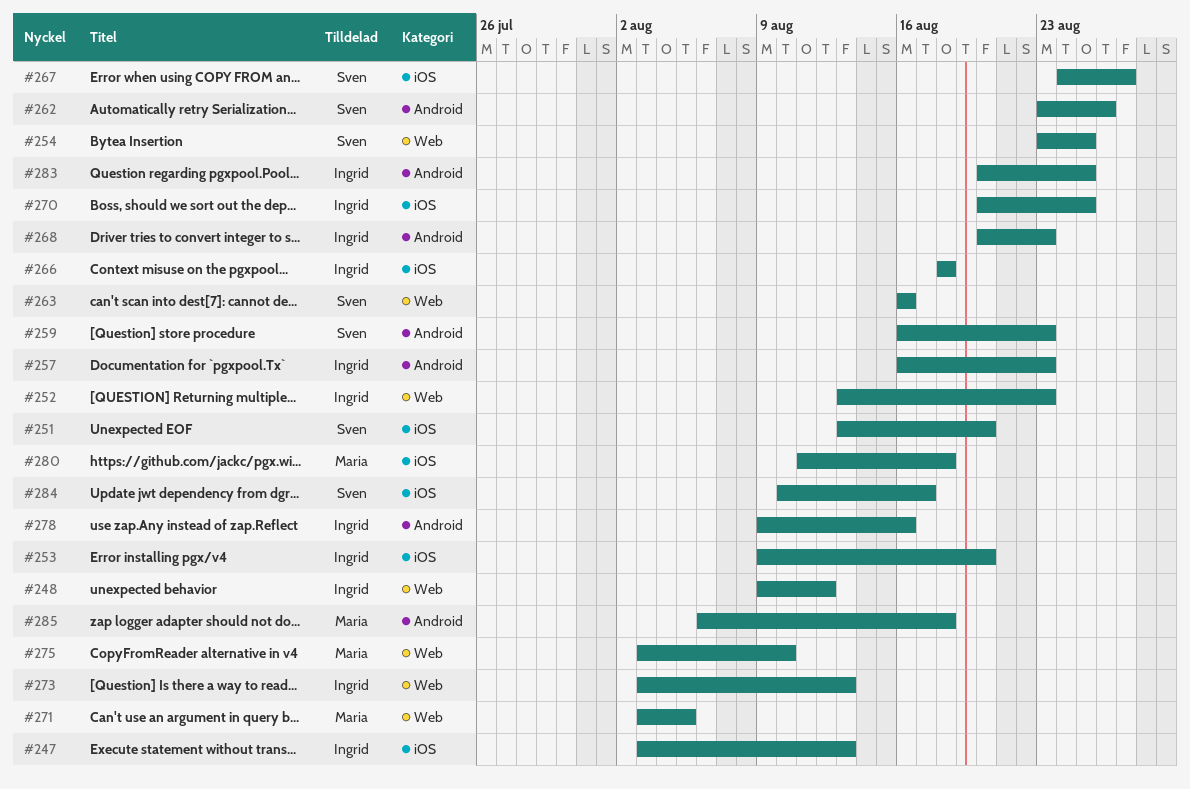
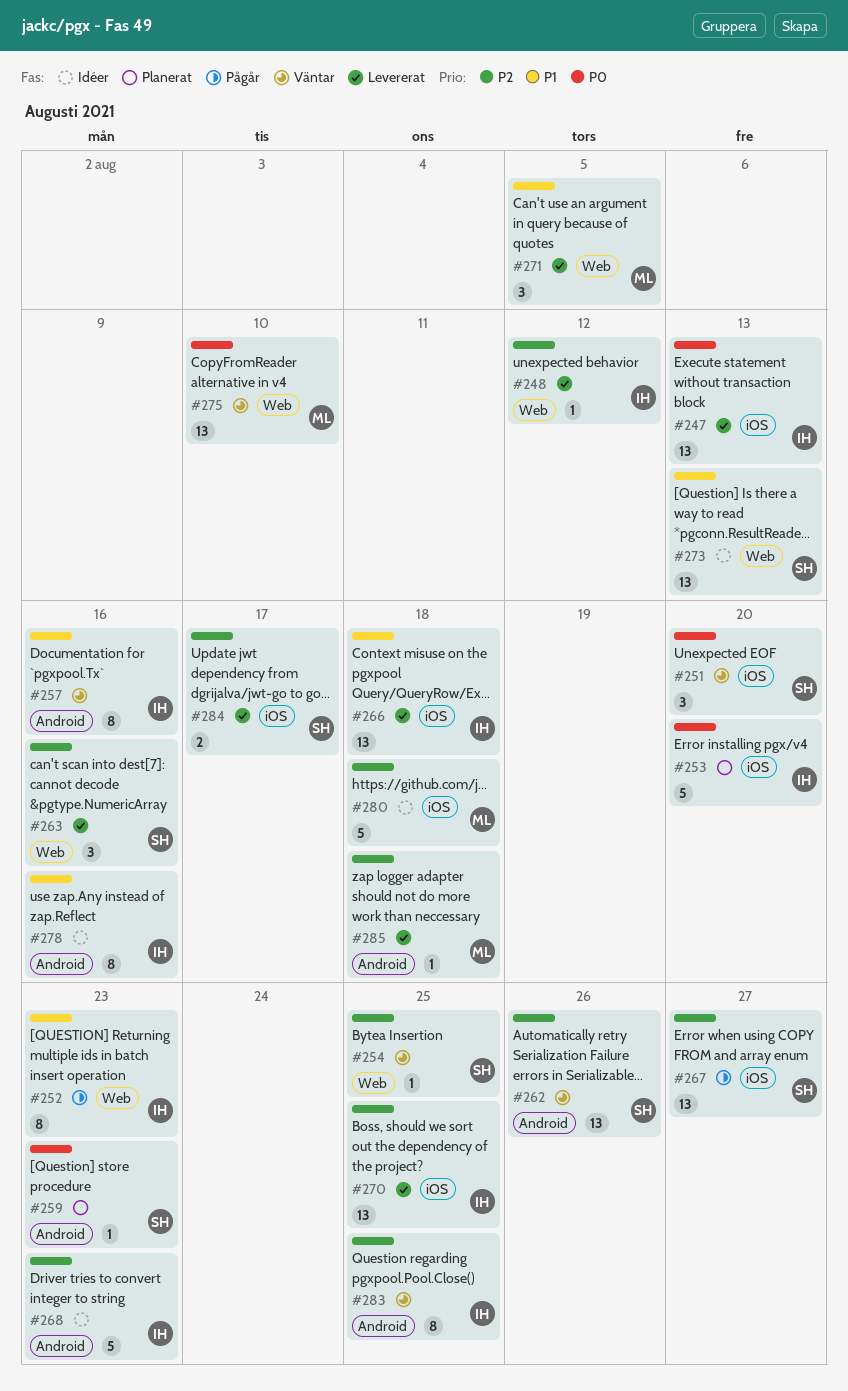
#257, due: Aug 23 -> Aug 16
#273, owner: Ingrid -> Sven

